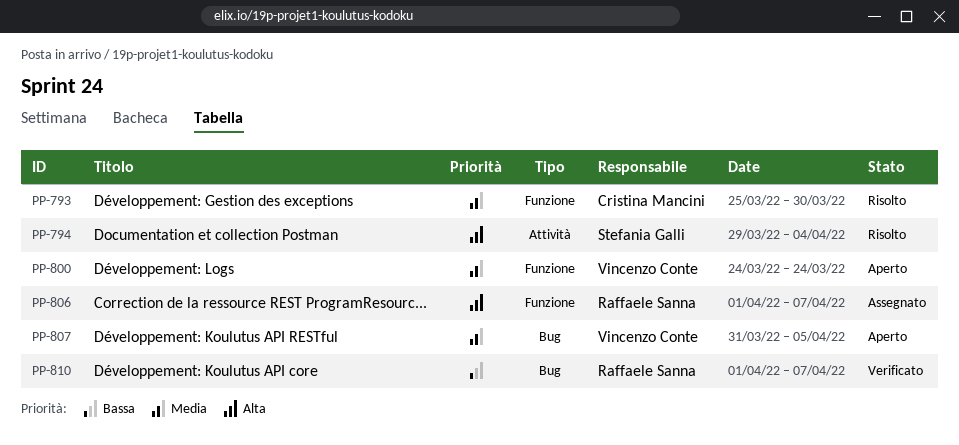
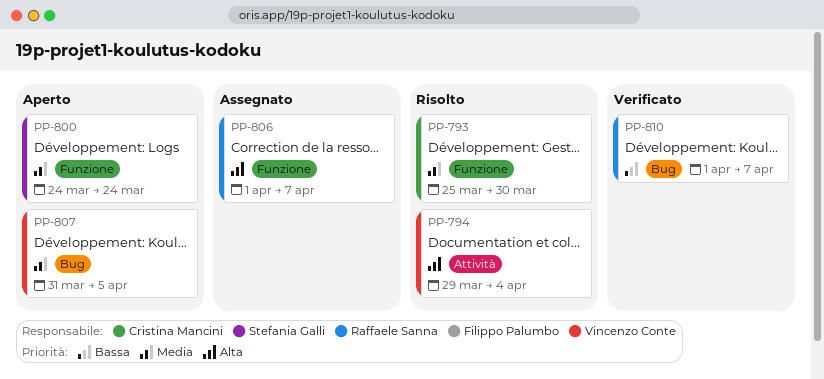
PP-794, owner: Stefania Galli -> Vincenzo Conte
PP-800, owner: Vincenzo Conte -> Stefania Galli

